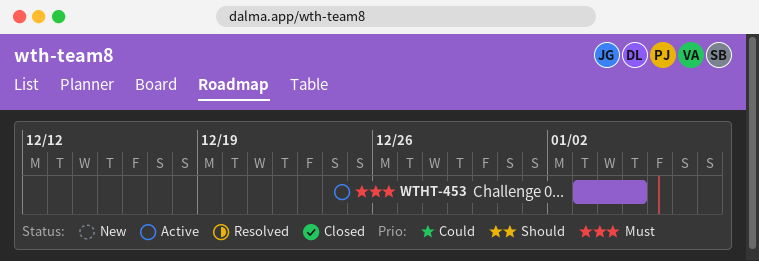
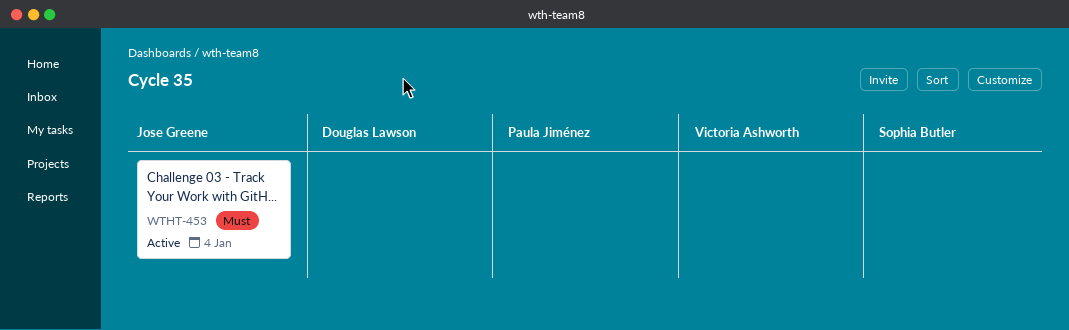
WTHT-453, due: Jan 5 -> Jan 4

